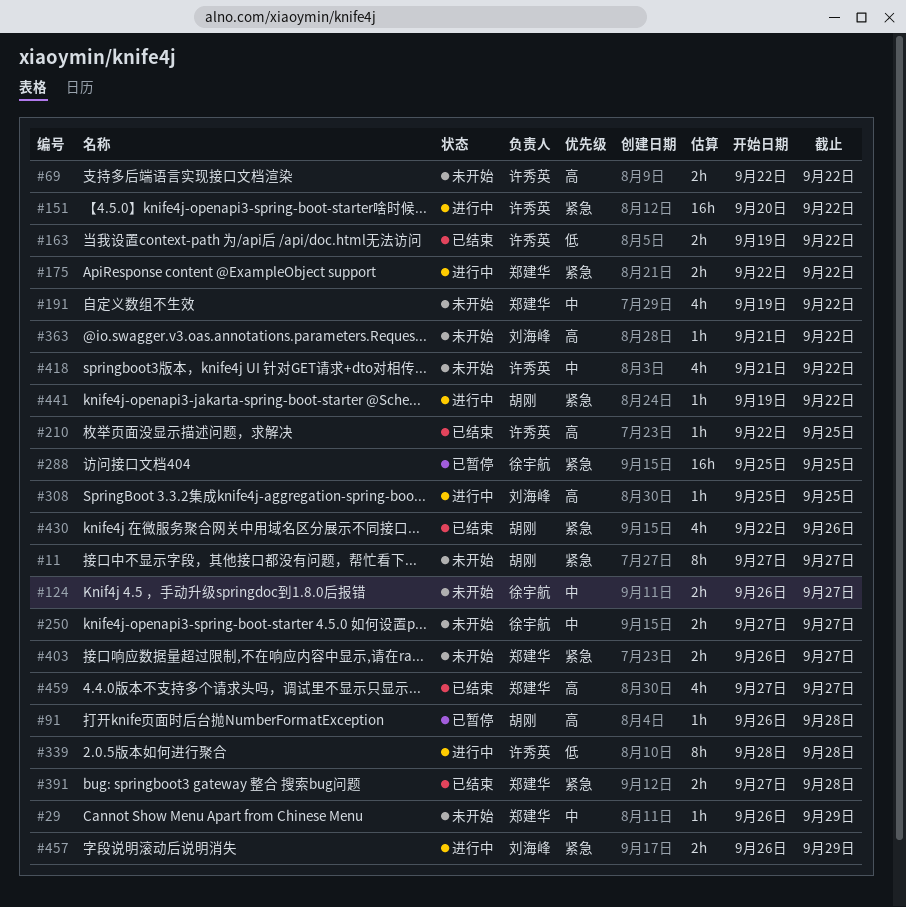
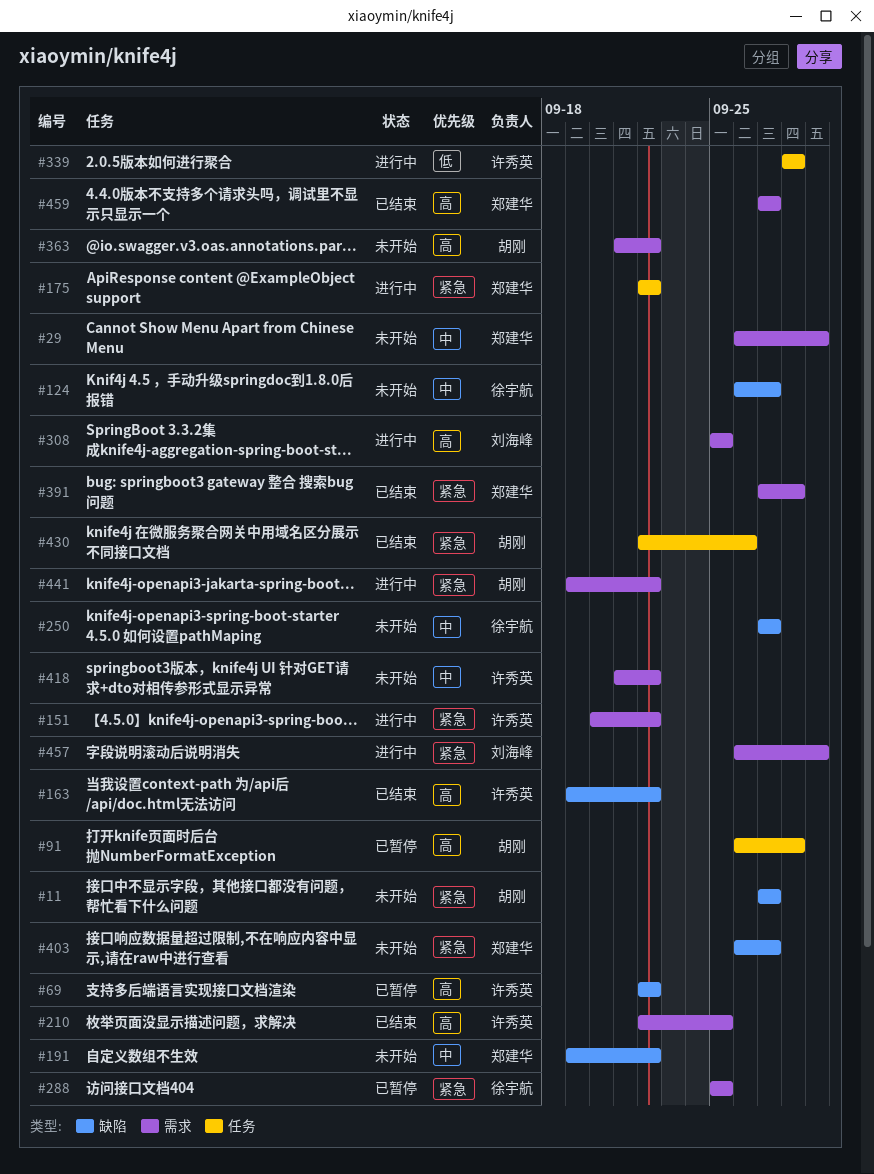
#69, status: 未开始 -> 已暂停
#163, priority: 低 -> 高
#363, owner: 刘海峰 -> 胡刚

